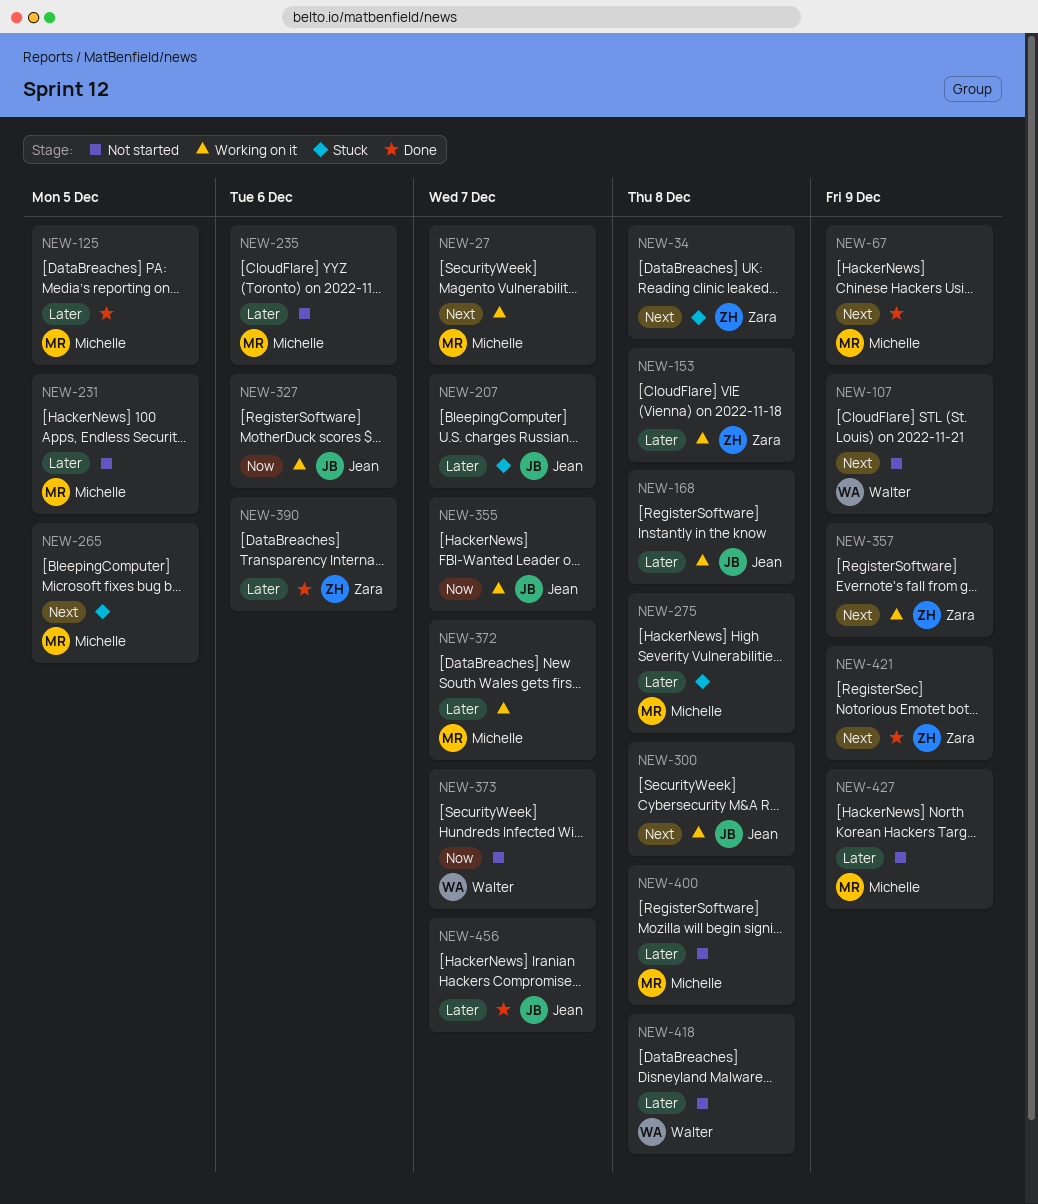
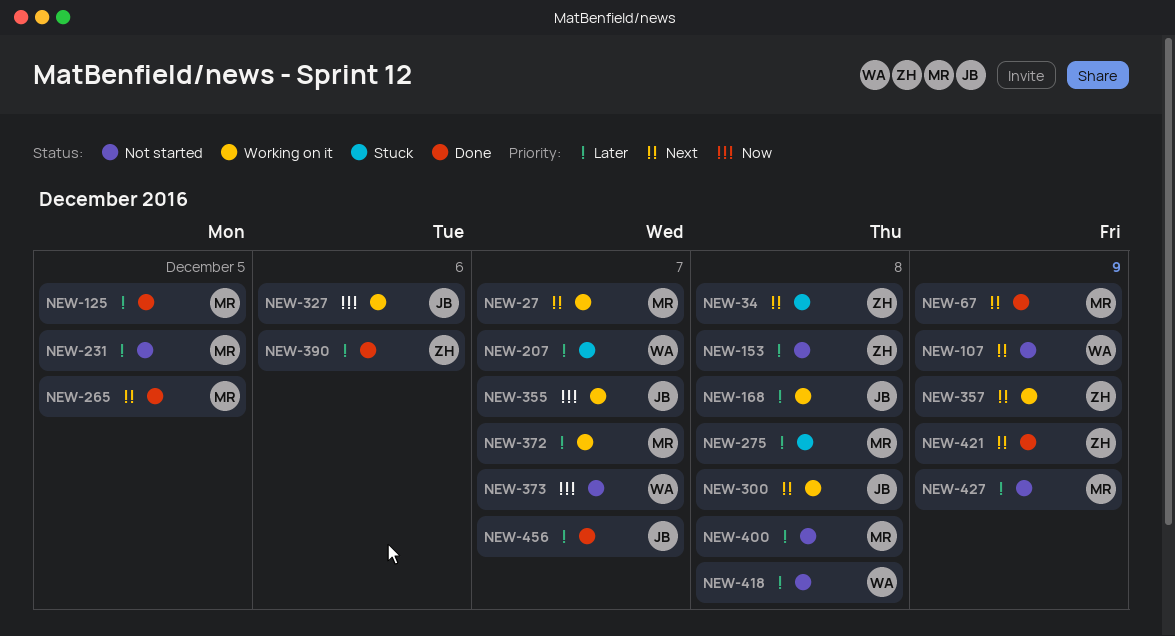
NEW-153, status: Working on it -> Not started
NEW-207, owner: Jean -> Walter
NEW-235: present -> none
NEW-265, status: Stuck -> Done

